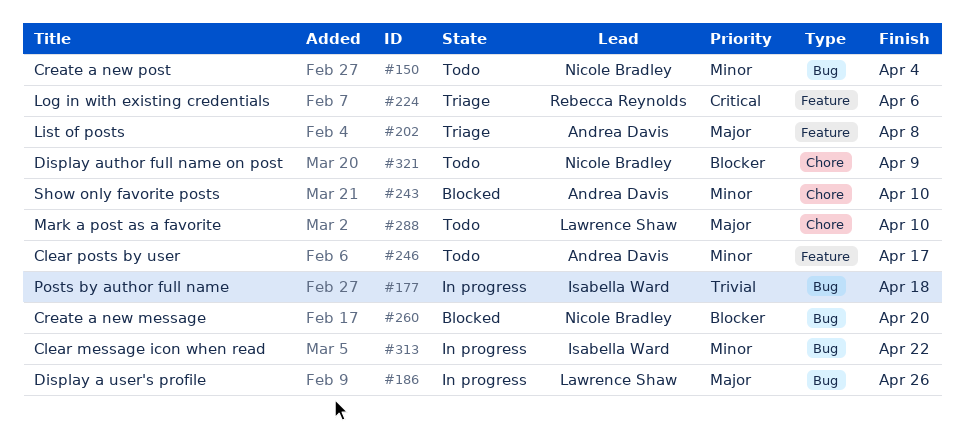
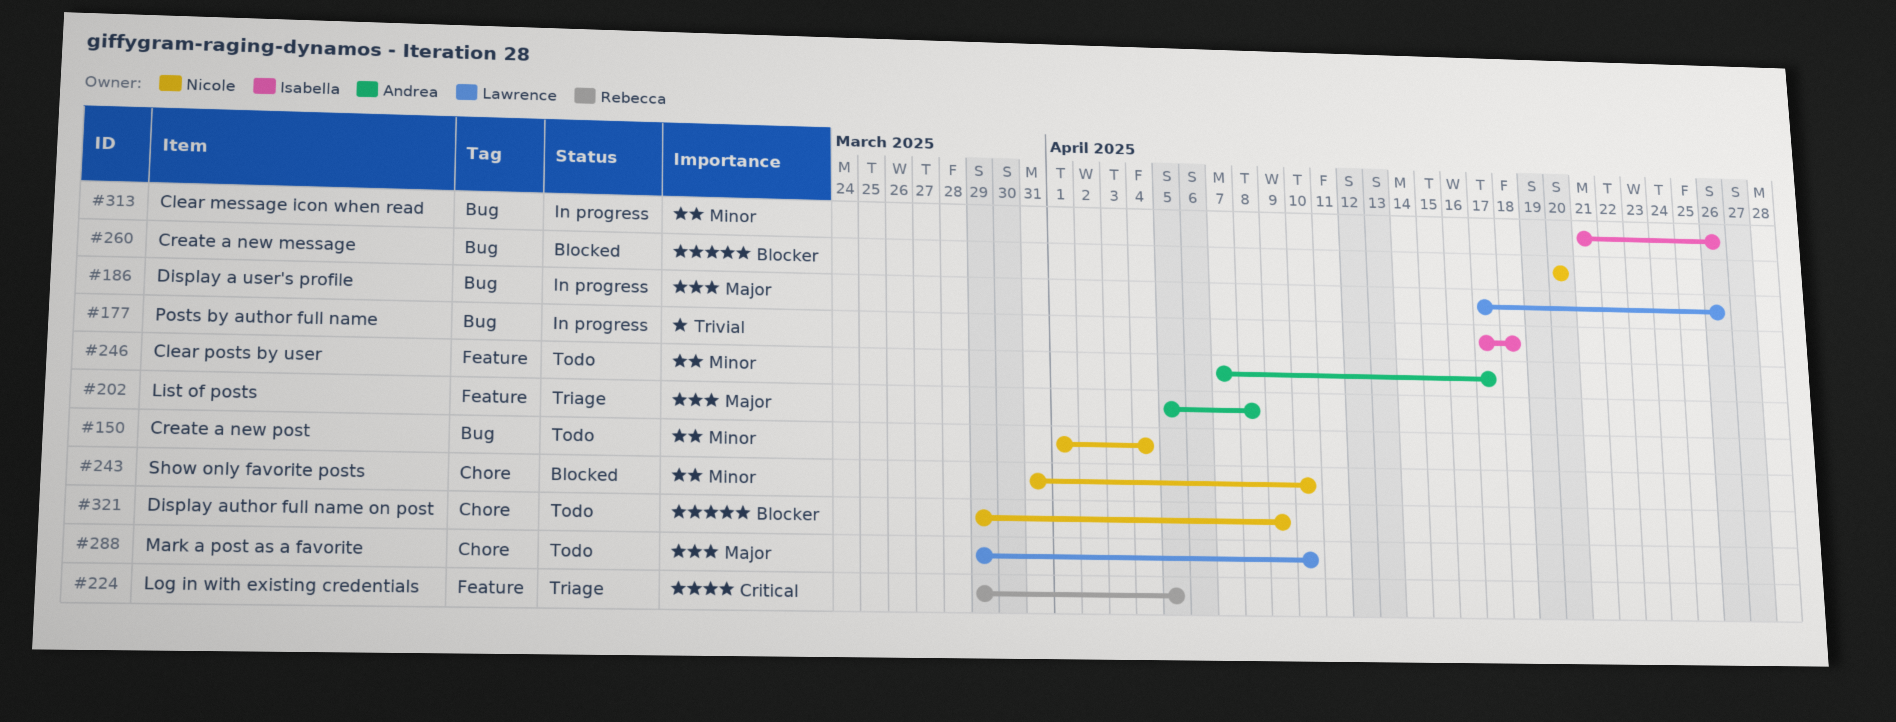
#224, due: Apr 6 -> Apr 5
#243, owner: Andrea Davis -> Nicole Bradley
#313, due: Apr 22 -> Apr 26

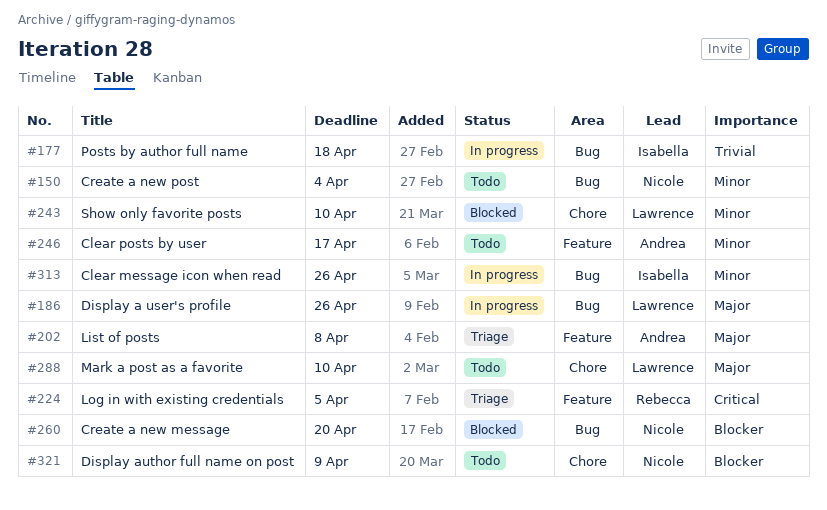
#243, owner: Nicole -> Lawrence

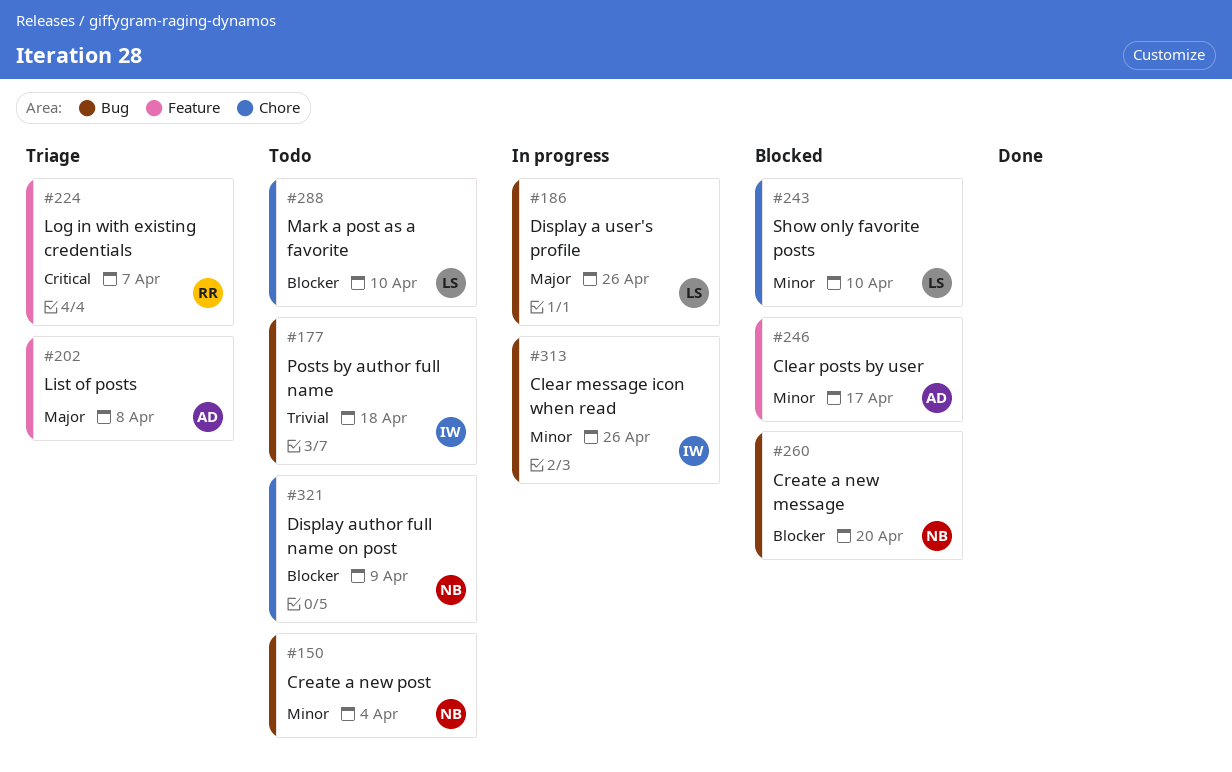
#177, status: In progress -> Todo
#224, due: Apr 5 -> Apr 7
#246, status: Todo -> Blocked
#288, priority: Major -> Blocker

